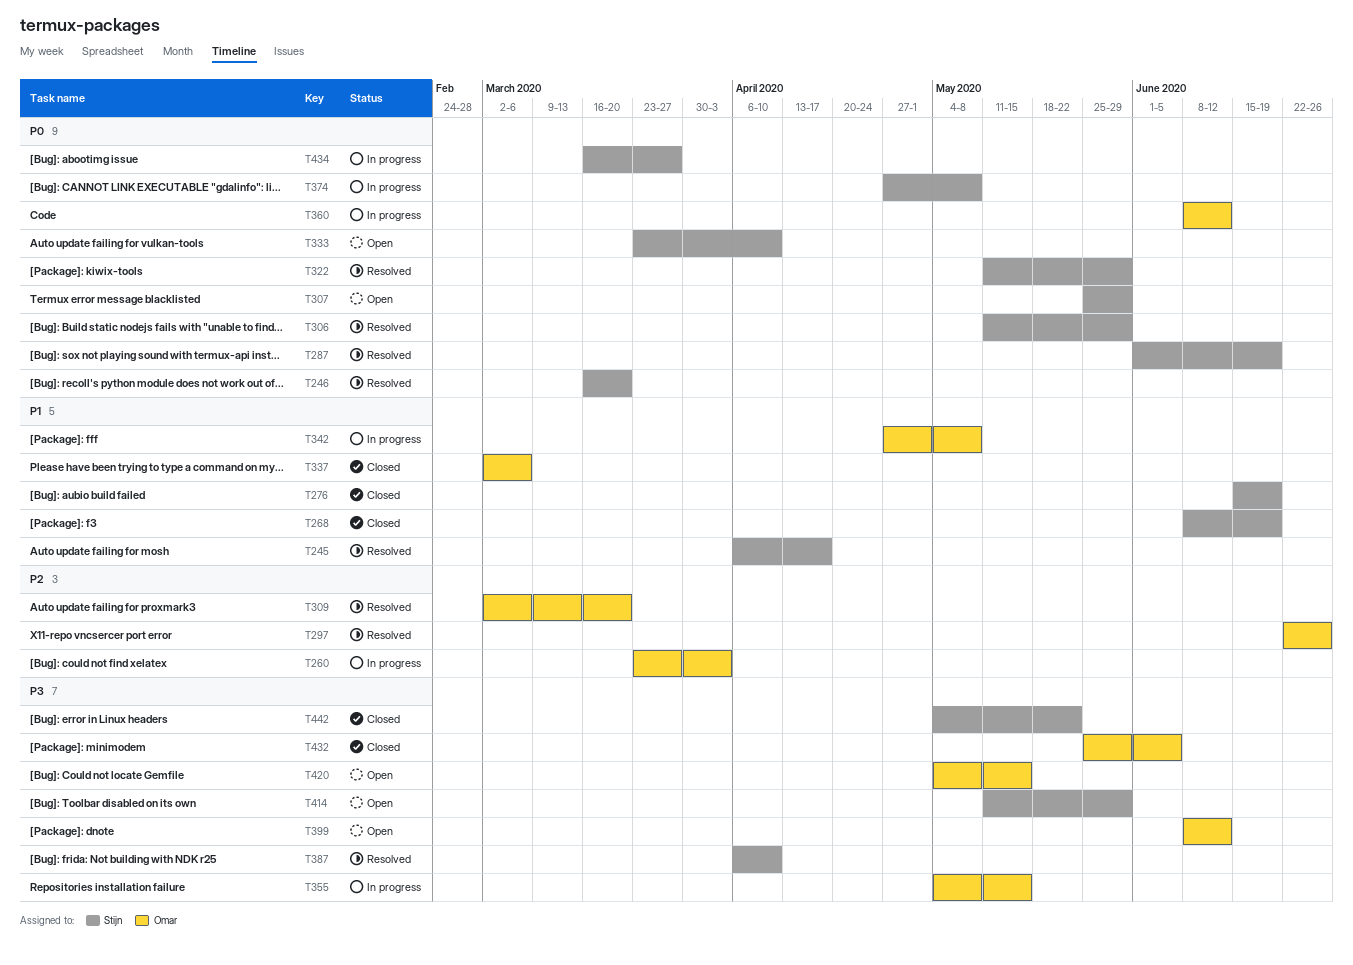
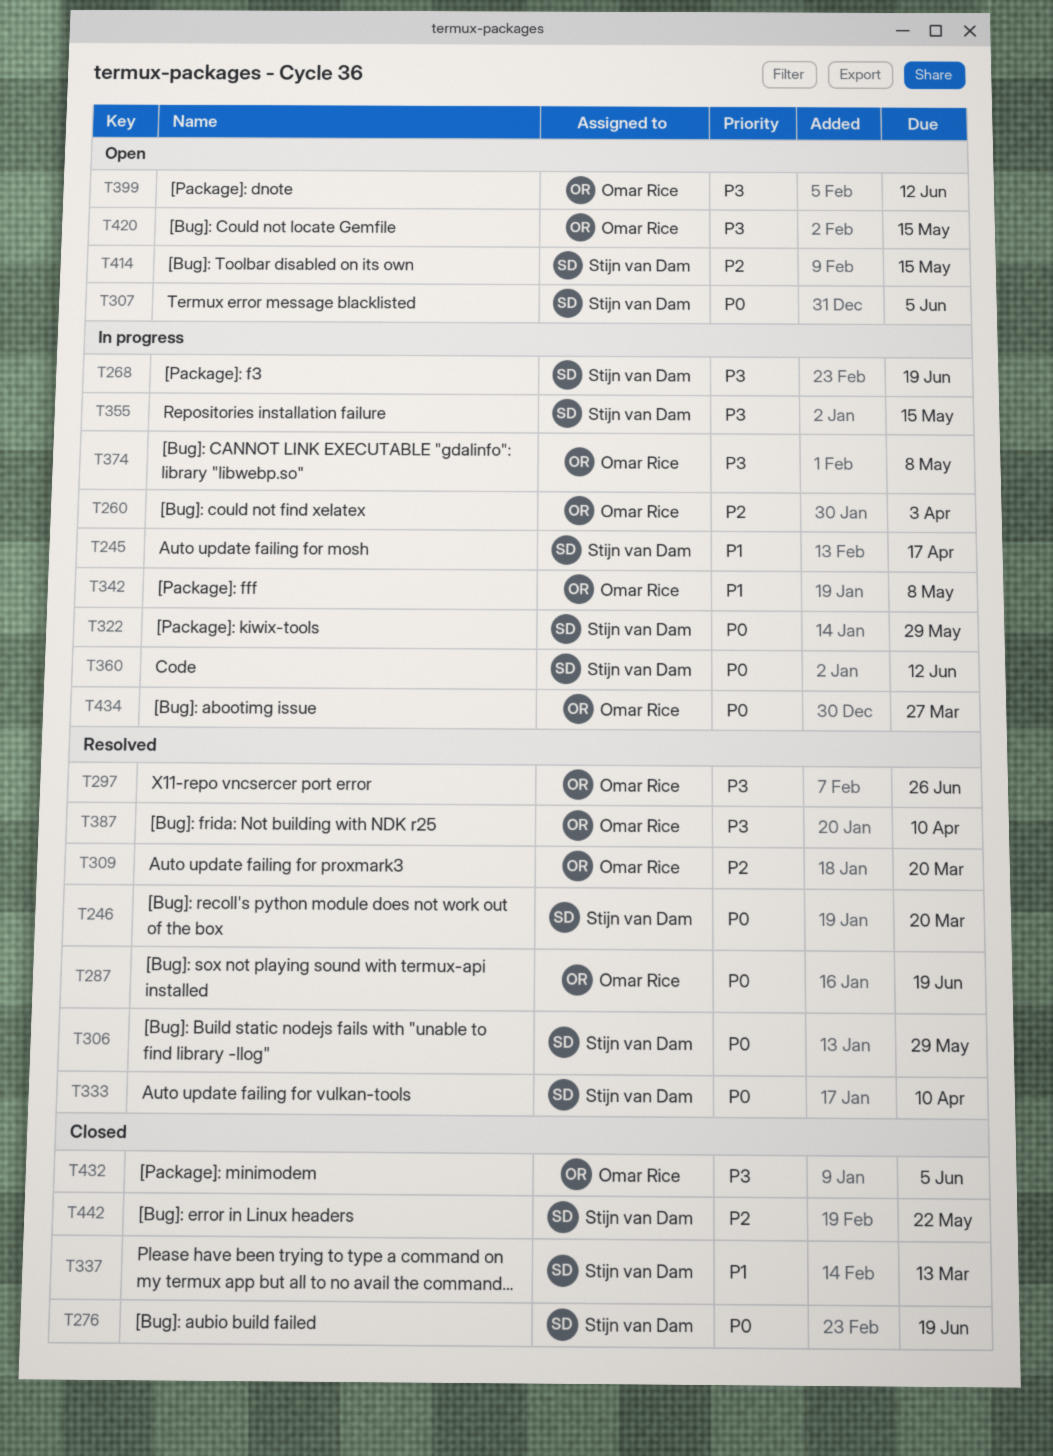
T245, status: Resolved -> In progress
T268, status: Closed -> In progress
T268, priority: P1 -> P3
T276, priority: P1 -> P0
T287, owner: Stijn van Dam -> Omar Rice
T297, priority: P2 -> P3
T307, due: May 29 -> Jun 5
T322, status: Resolved -> In progress
T333, status: Open -> Resolved
T337, owner: Omar Rice -> Stijn van Dam
T337, due: Mar 6 -> Mar 13
T355, owner: Omar Rice -> Stijn van Dam
T360, owner: Omar Rice -> Stijn van Dam
T374, owner: Stijn van Dam -> Omar Rice
T374, priority: P0 -> P3
T387, owner: Stijn van Dam -> Omar Rice
T414, priority: P3 -> P2
T414, due: May 29 -> May 15
T434, owner: Stijn van Dam -> Omar Rice
T442, priority: P3 -> P2

